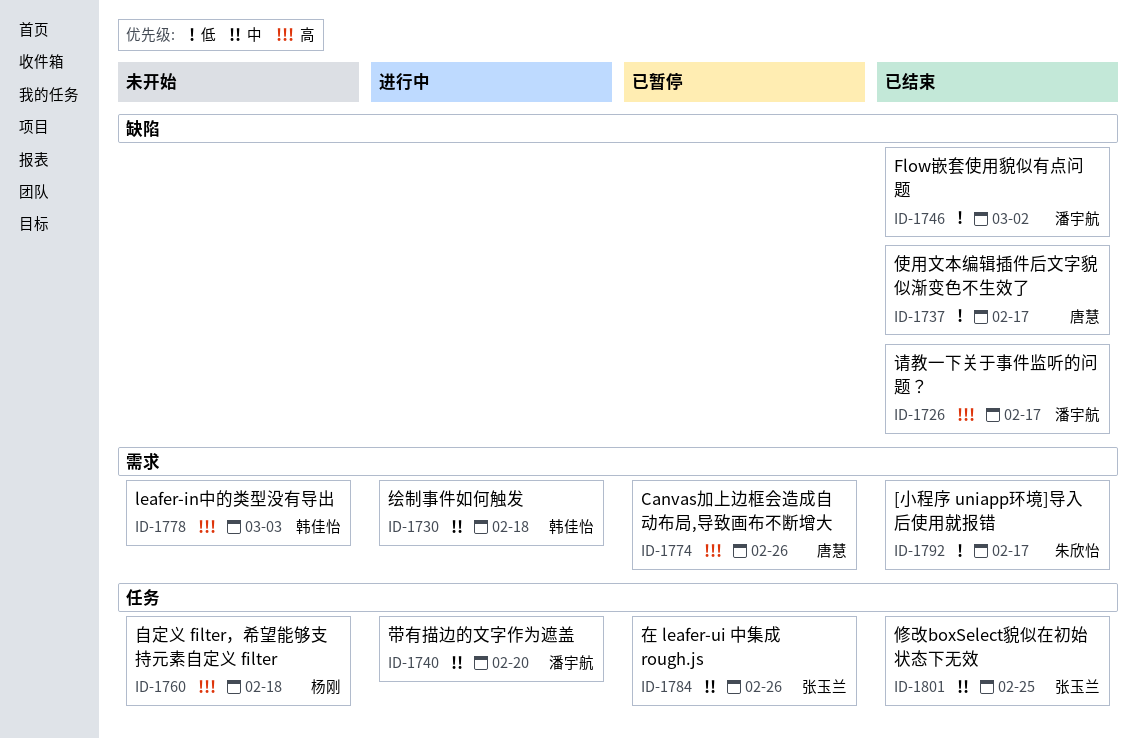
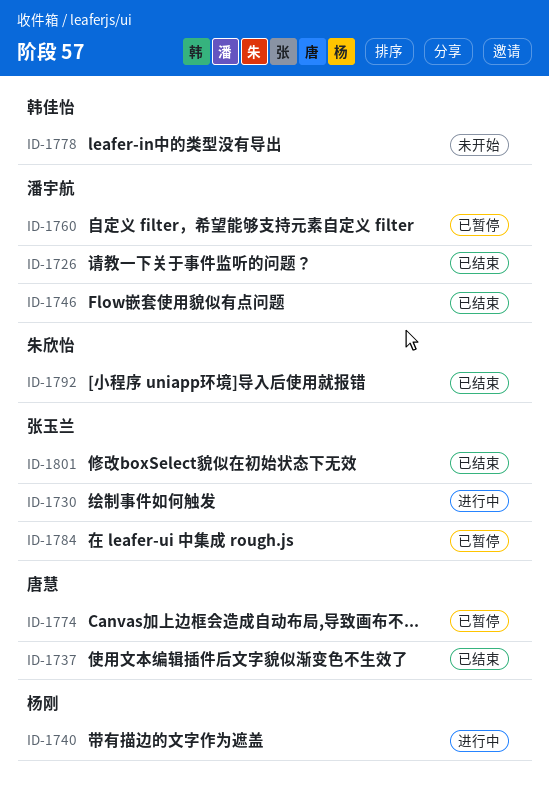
ID-1730, owner: 韩佳怡 -> 张玉兰
ID-1740, owner: 潘宇航 -> 杨刚
ID-1760, status: 未开始 -> 已暂停
ID-1760, owner: 杨刚 -> 潘宇航

